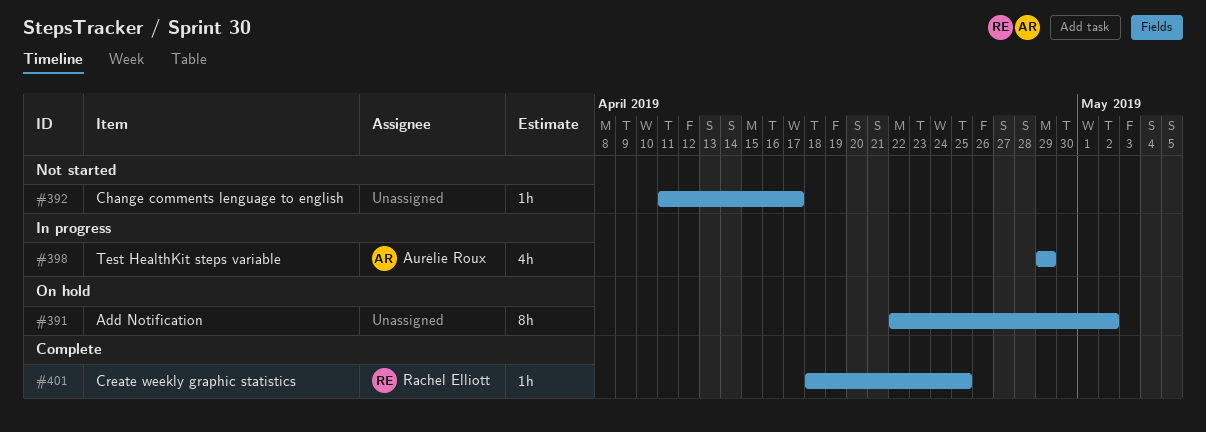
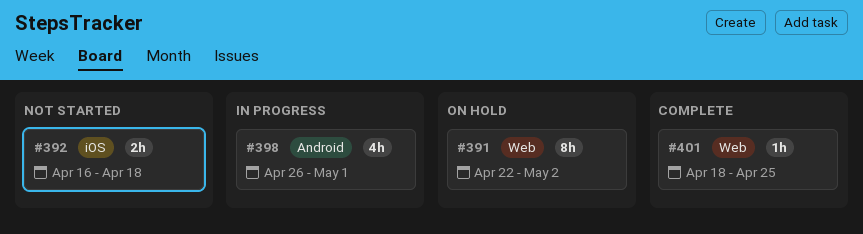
#392, estimate: 1h -> 2h
#392, start: Apr 11 -> Apr 16
#392, due: Apr 17 -> Apr 18
#398, start: Apr 29 -> Apr 26
#398, due: Apr 29 -> May 1

